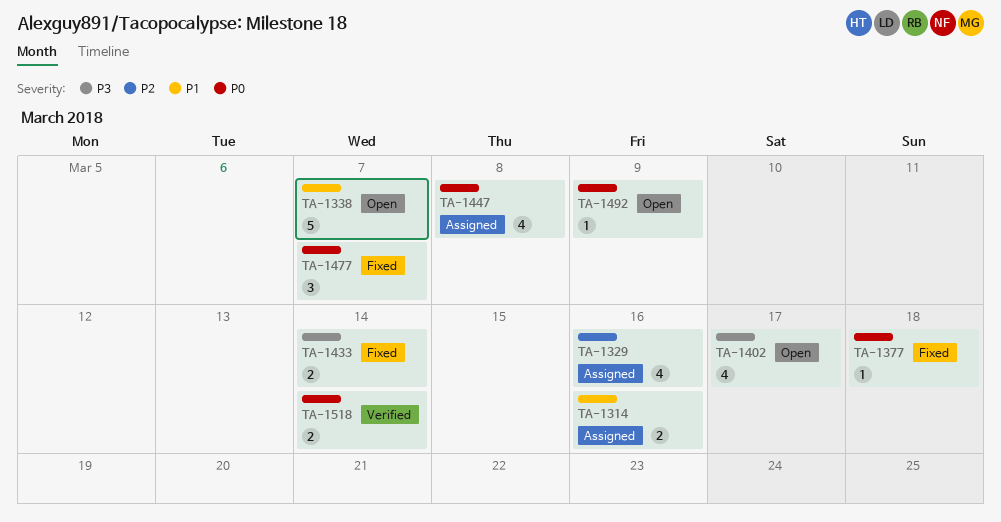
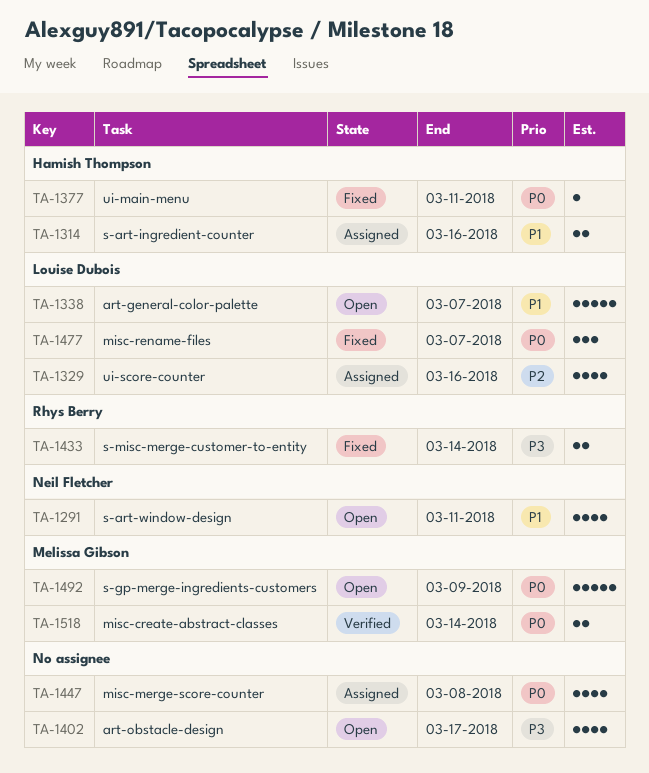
TA-1291: none -> present
TA-1377, due: Mar 18 -> Mar 11
TA-1492, estimate: 1 -> 5

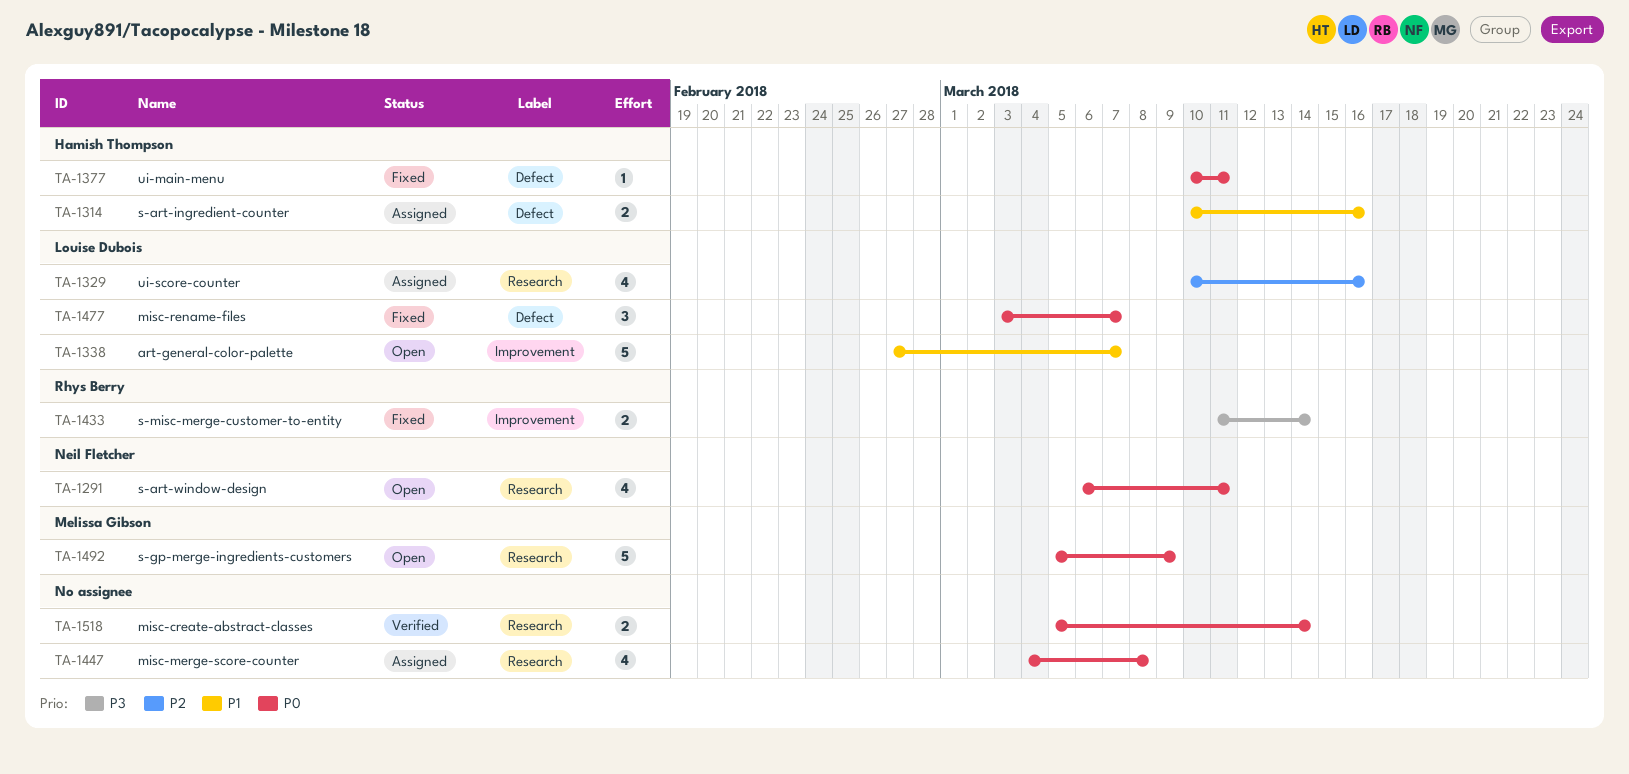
TA-1291, priority: P1 -> P0
TA-1402: present -> none
TA-1518, owner: Melissa Gibson -> none

